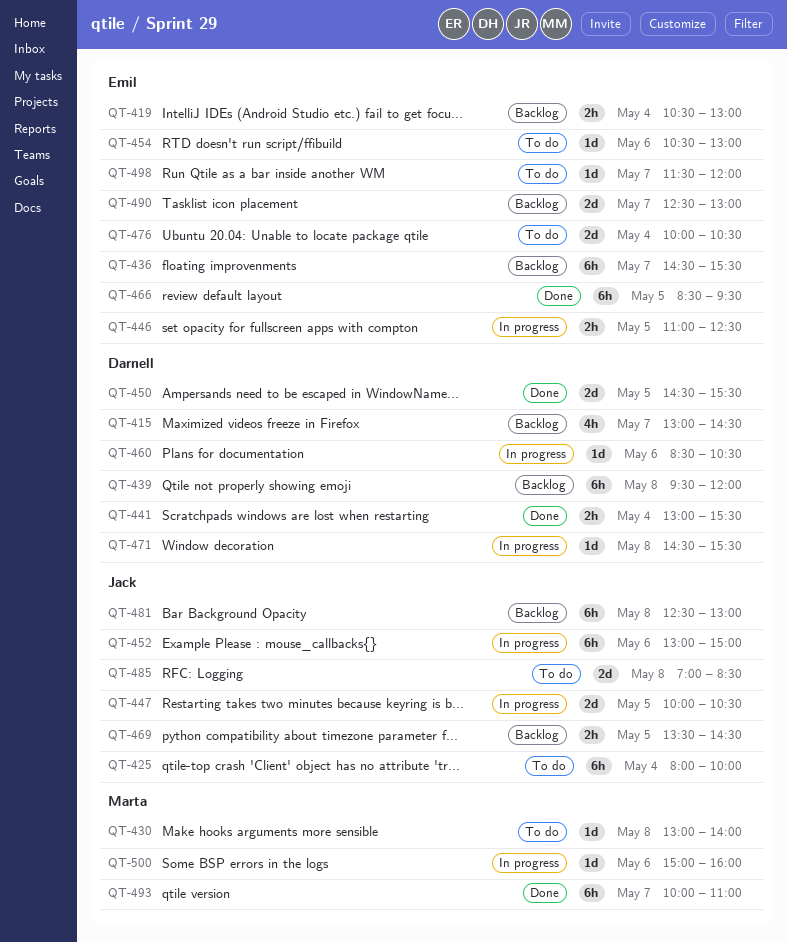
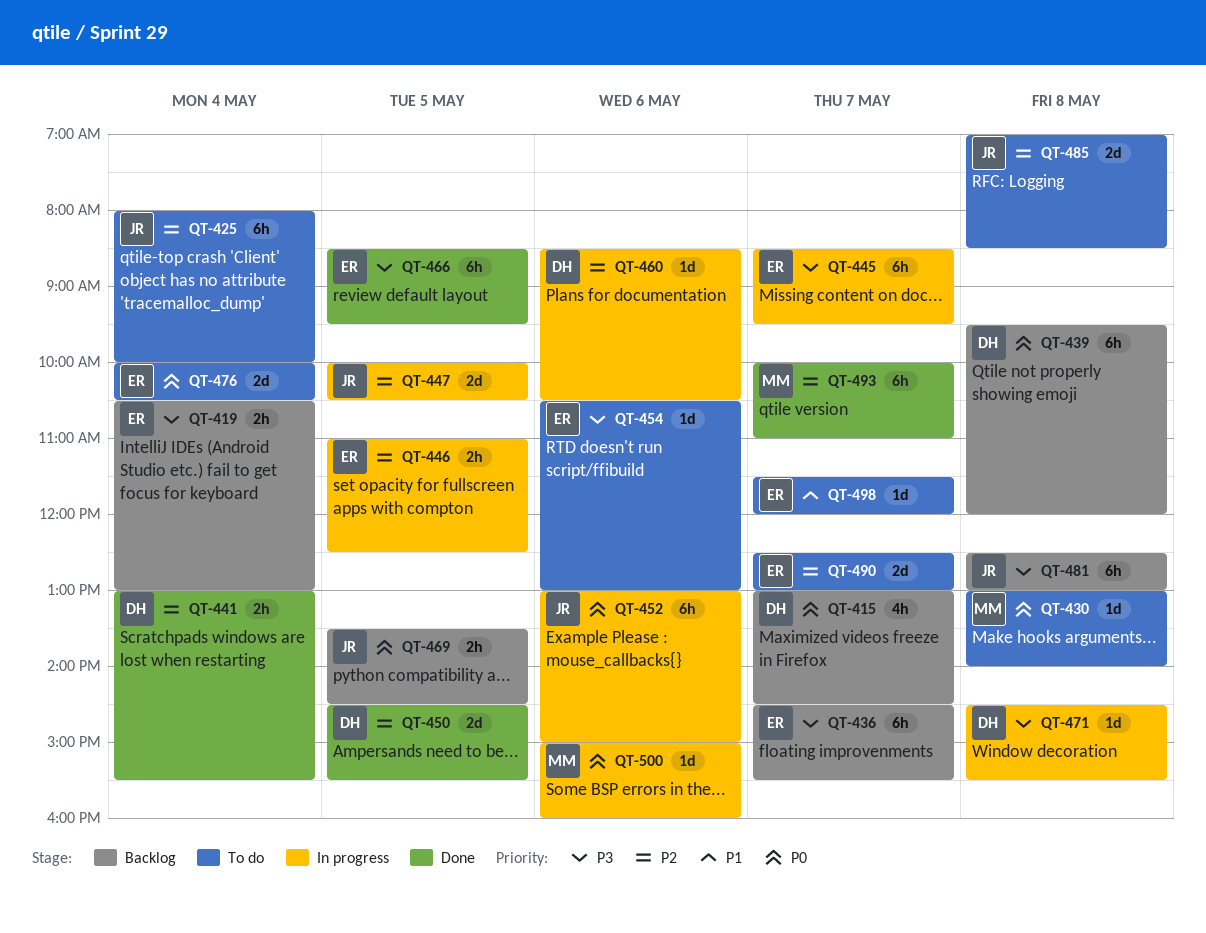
QT-445: none -> present
QT-490, status: Backlog -> To do

